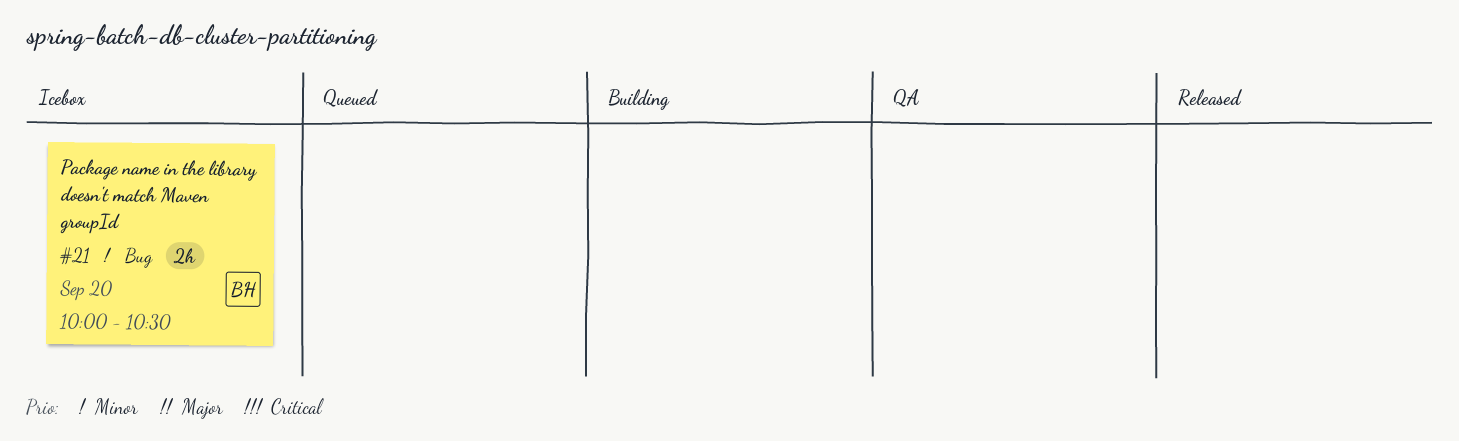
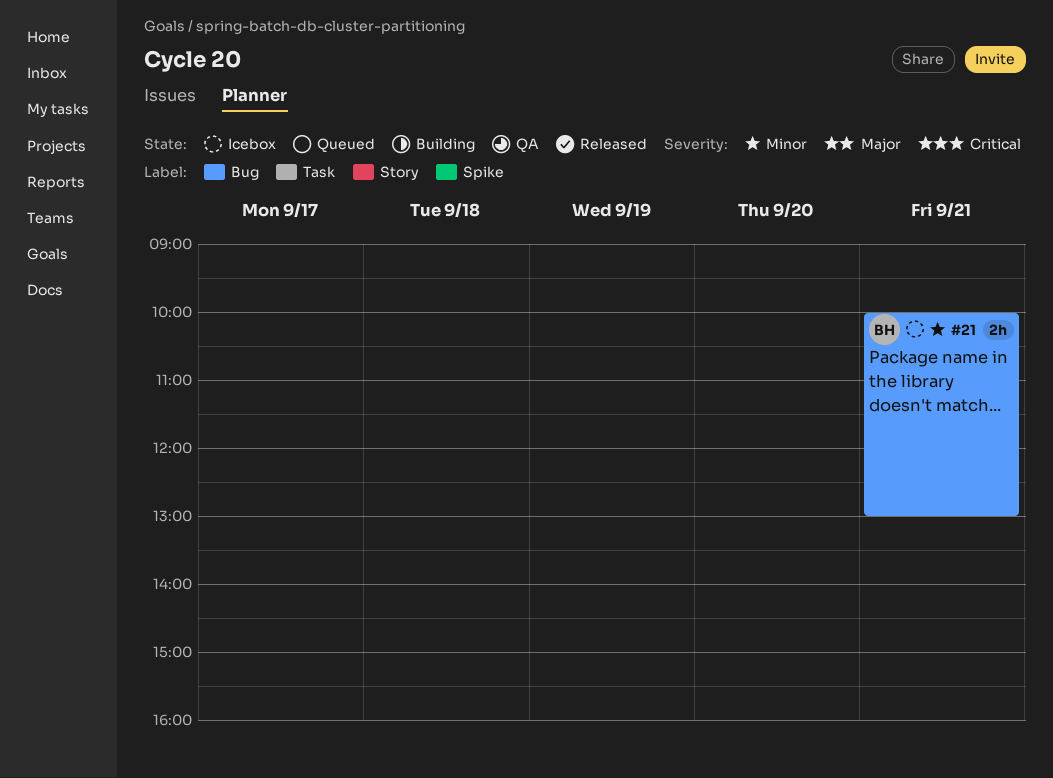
#21, day: Sep 20 -> Sep 21
#21, ends: 10:30 -> 13:00

